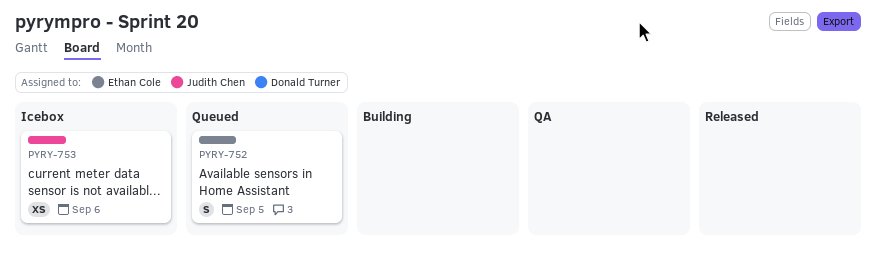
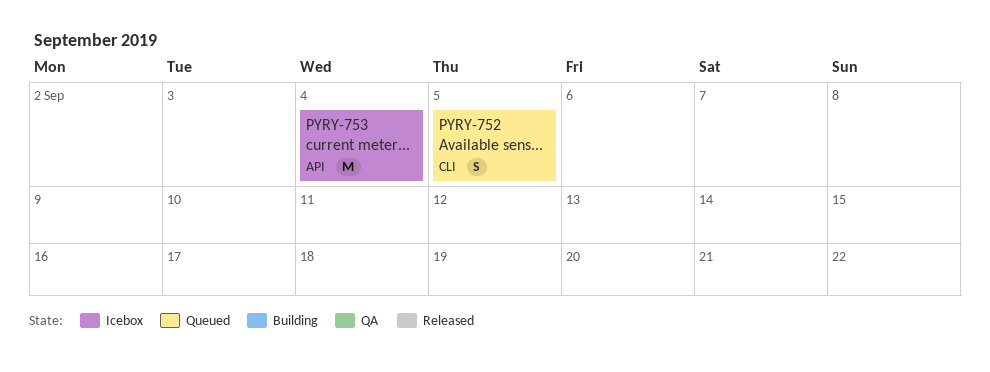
PYRY-753, estimate: XS -> M
PYRY-753, due: Sep 6 -> Sep 4

